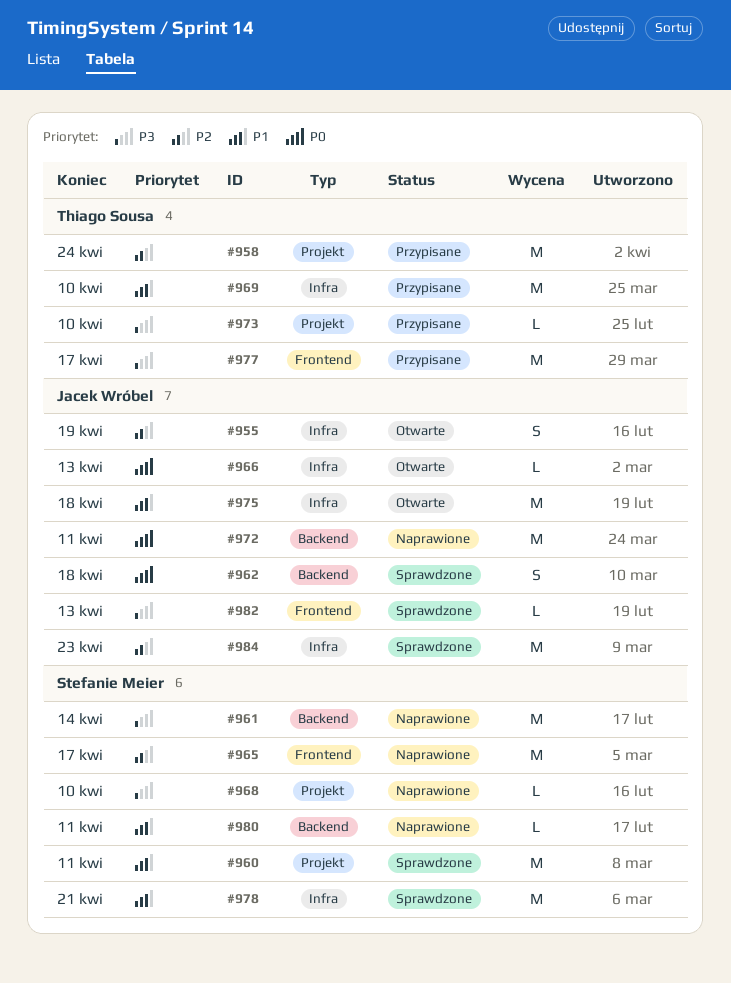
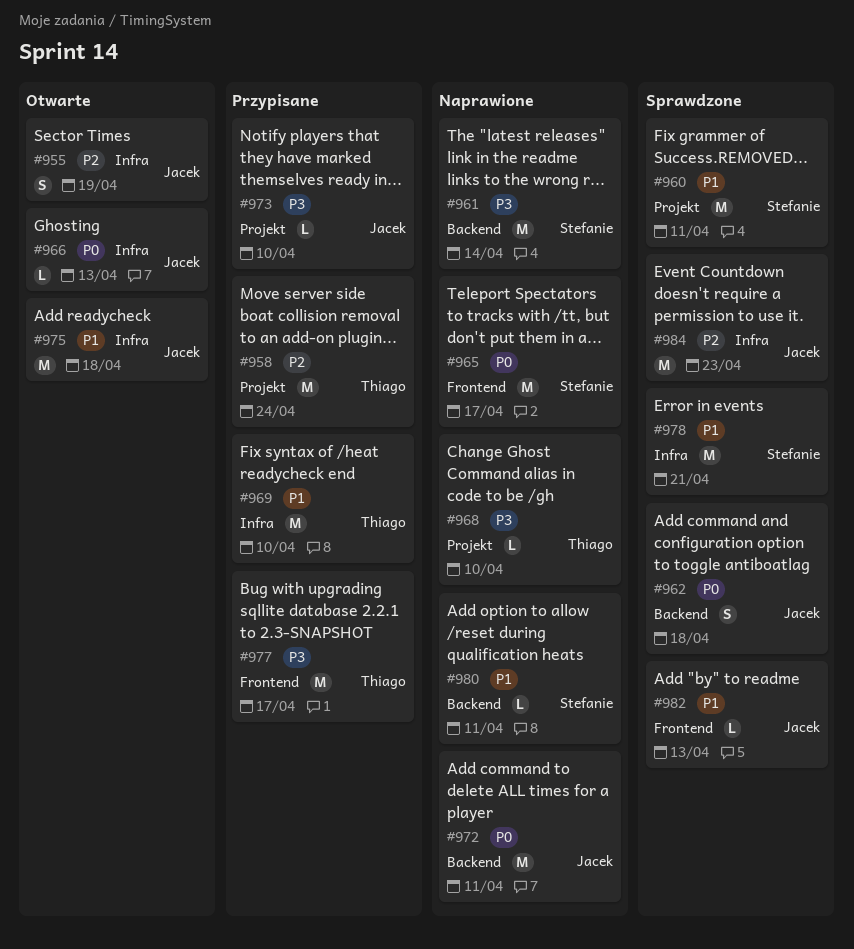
#965, priority: P2 -> P0
#968, owner: Stefanie Meier -> Thiago Sousa
#973, owner: Thiago Sousa -> Jacek Wróbel
#982, priority: P3 -> P1

